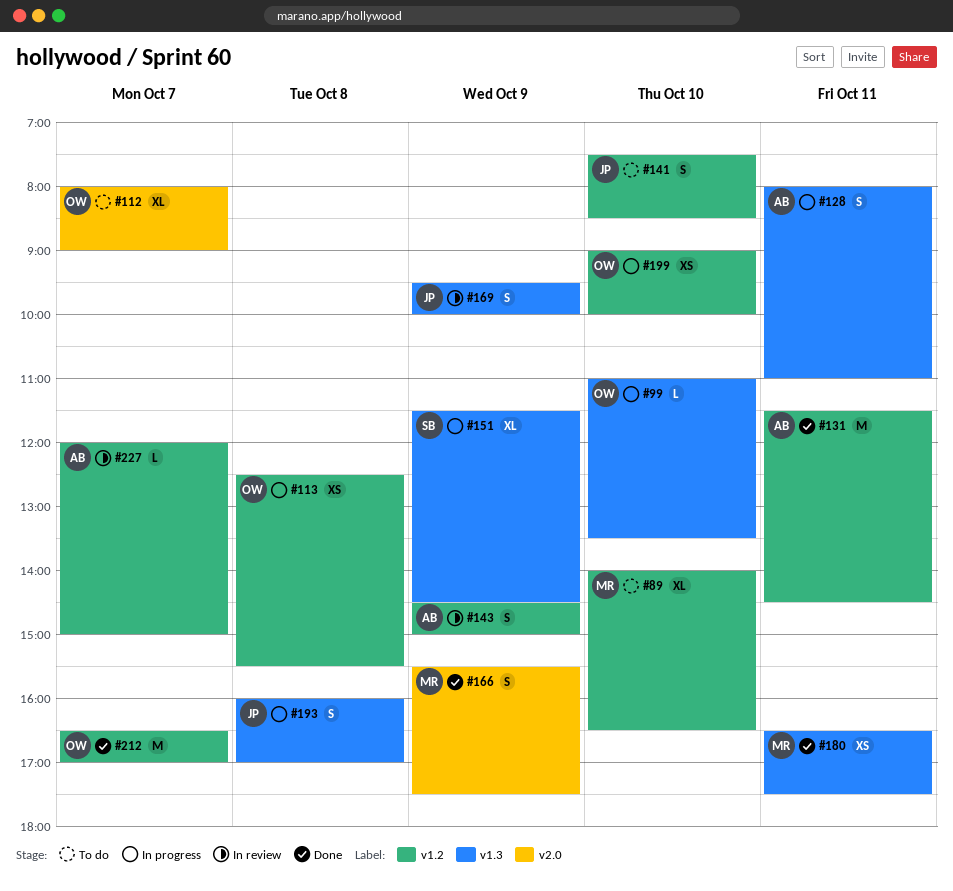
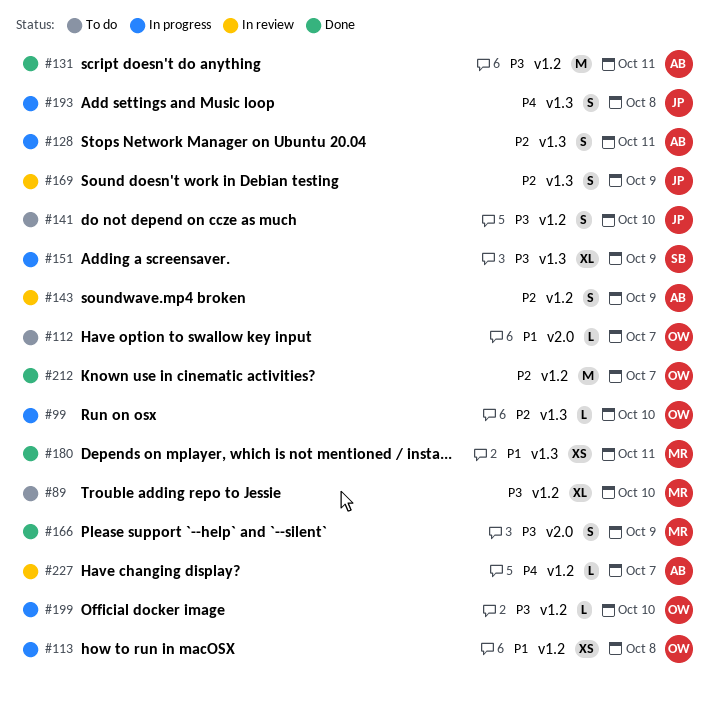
#112, estimate: XL -> L
#199, estimate: XS -> L

